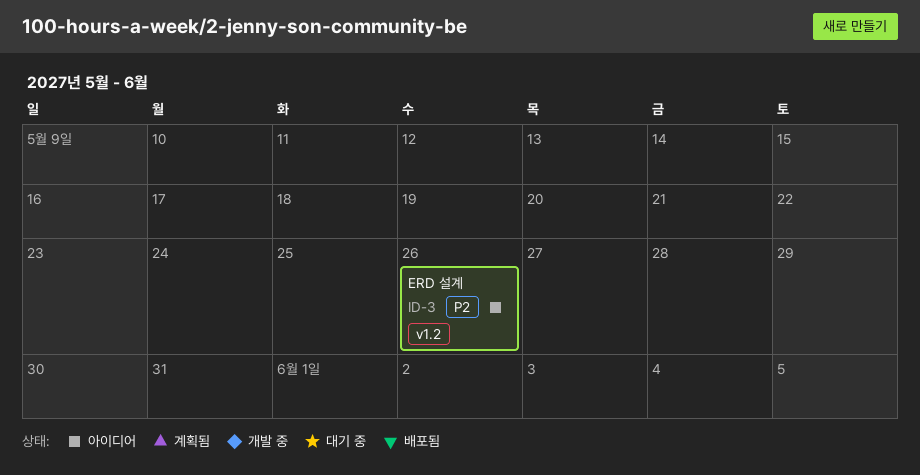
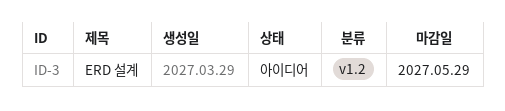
ID-3, due: May 26 -> May 29

